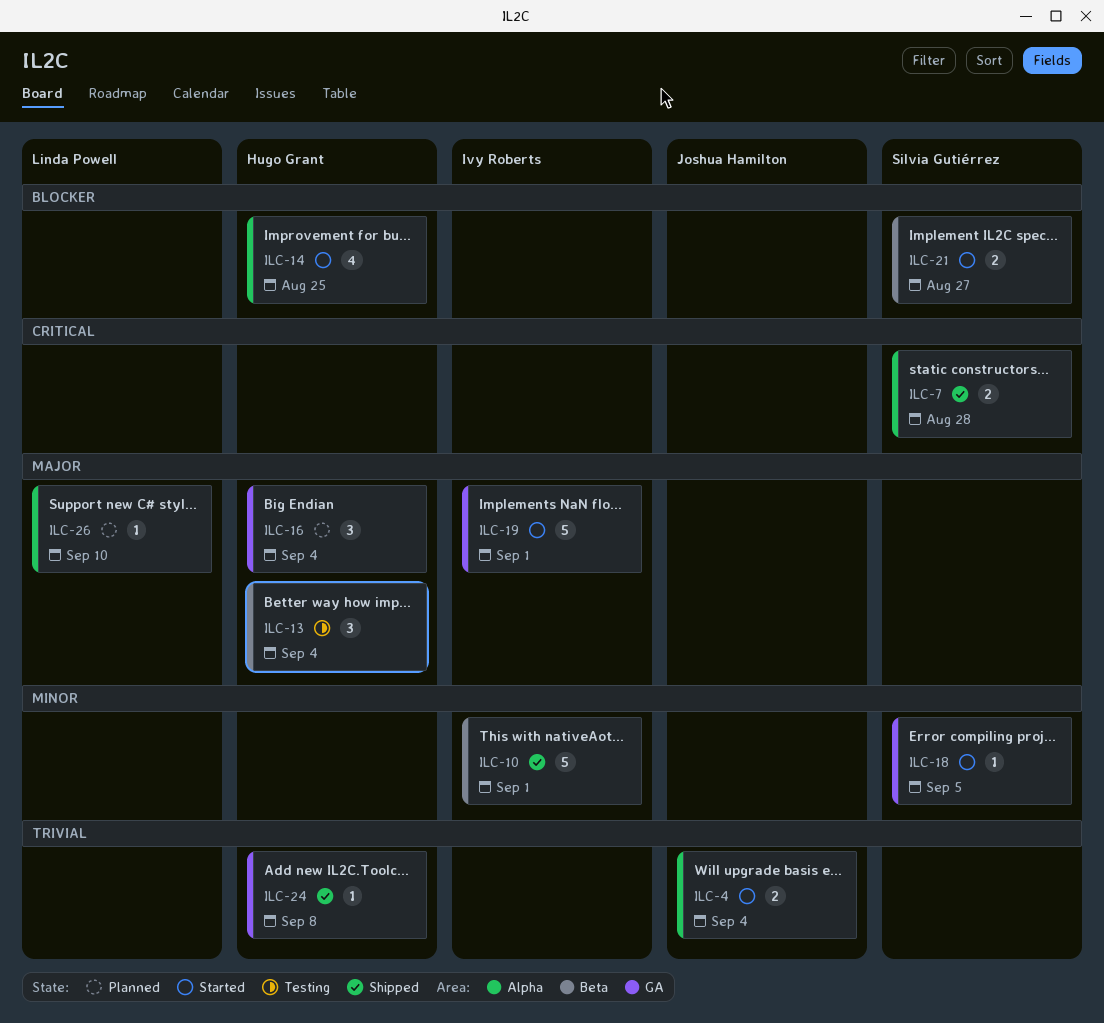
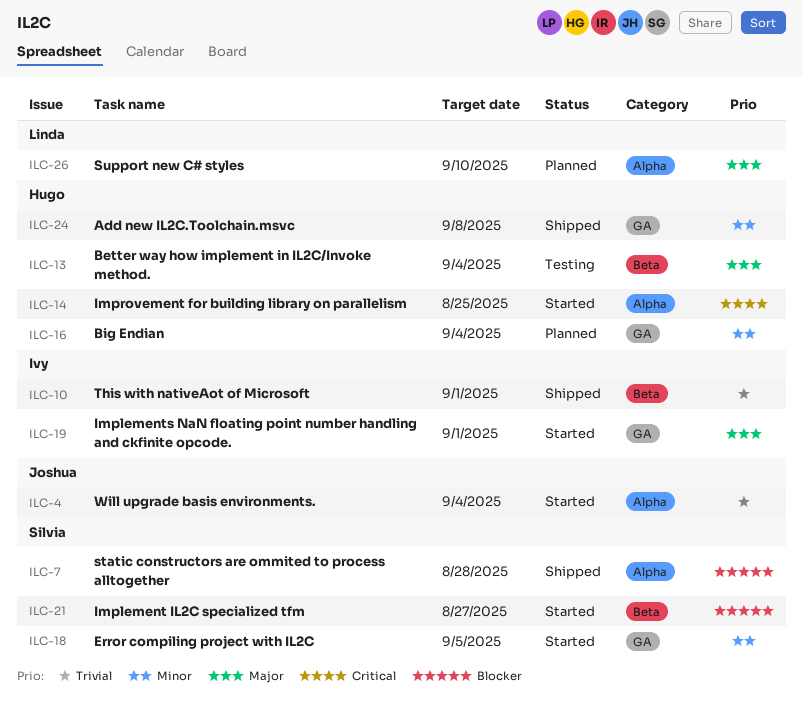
ILC-7, priority: Critical -> Blocker
ILC-10, priority: Minor -> Trivial
ILC-14, priority: Blocker -> Critical
ILC-16, priority: Major -> Minor
ILC-24, priority: Trivial -> Minor

